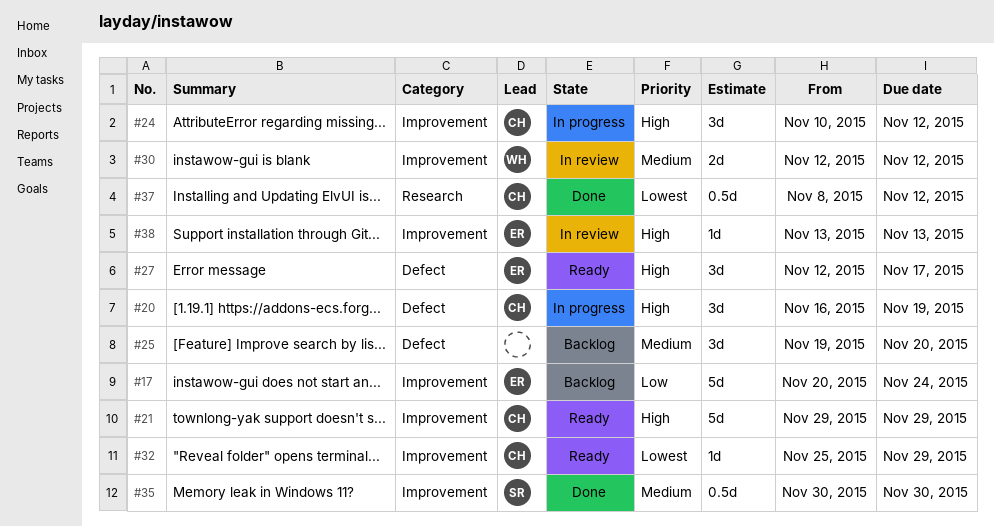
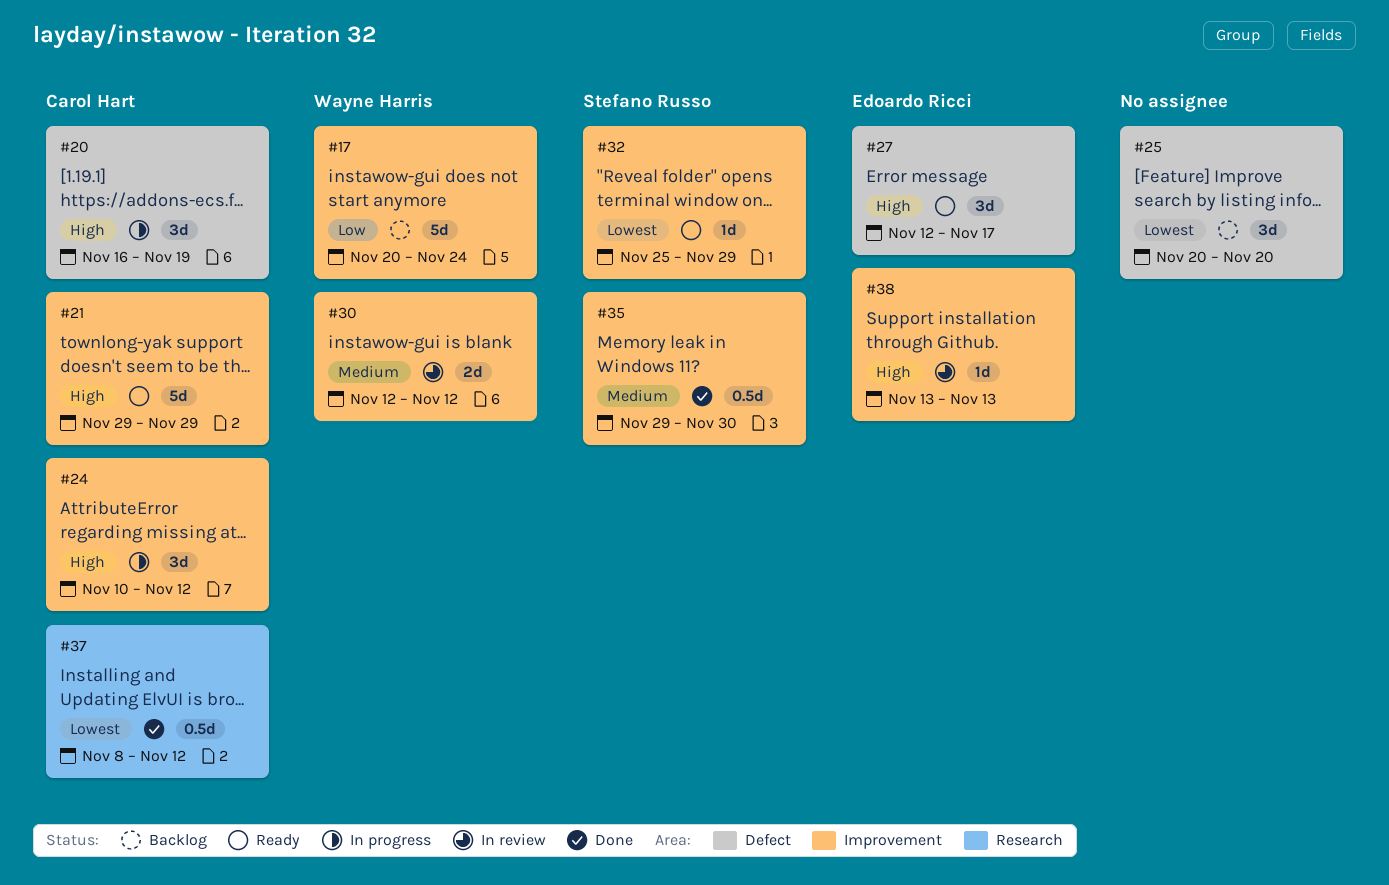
#17, owner: Edoardo Ricci -> Wayne Harris
#25, priority: Medium -> Lowest
#25, start: Nov 19 -> Nov 20
#32, owner: Carol Hart -> Stefano Russo
#35, start: Nov 30 -> Nov 29

